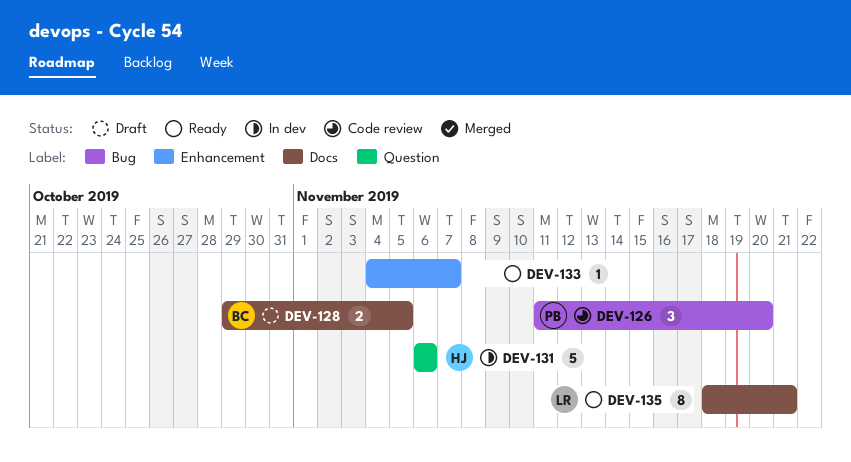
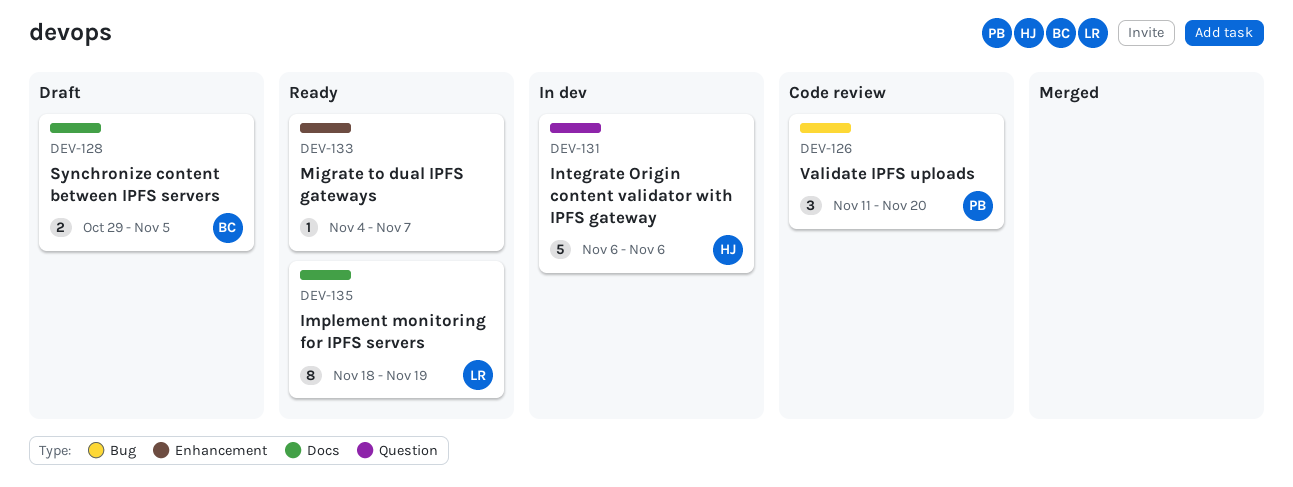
DEV-135, due: Nov 21 -> Nov 19

